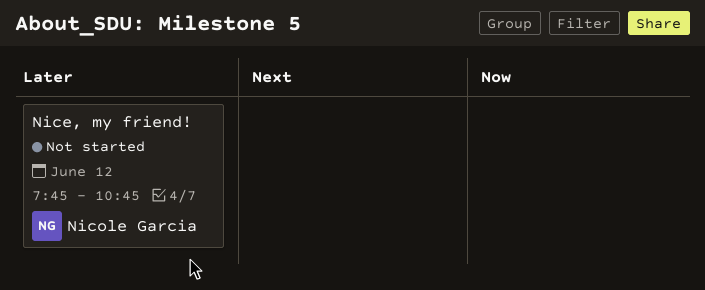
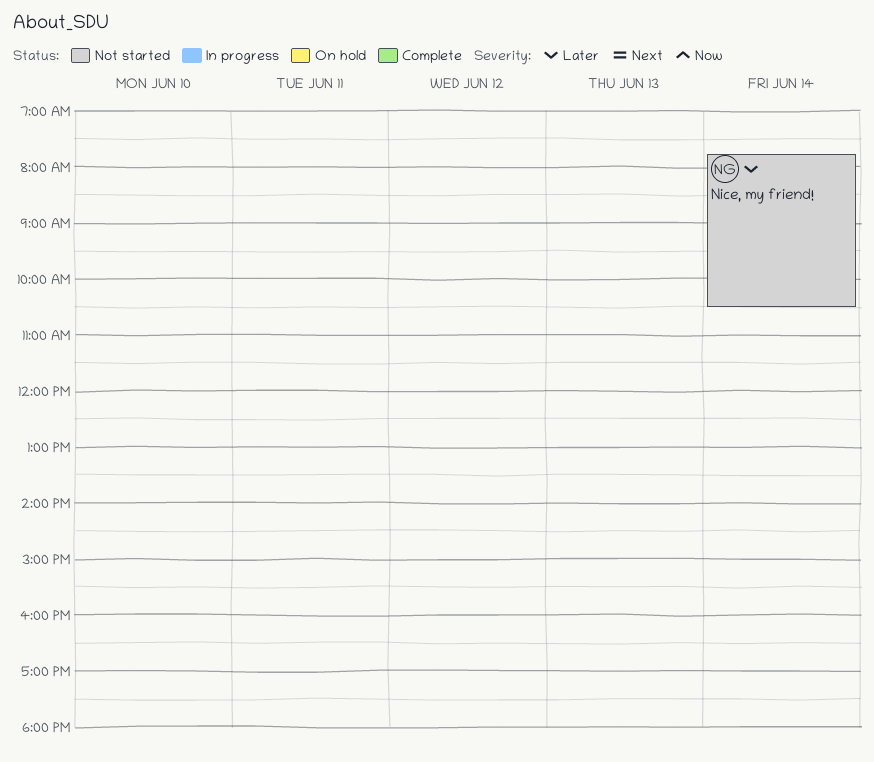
Nice, my friend!, day: Jun 12 -> Jun 14
Nice, my friend!, ends: 10:45 -> 10:30

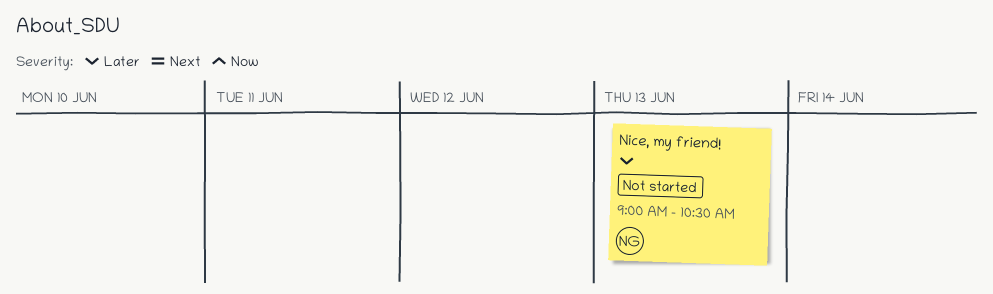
Nice, my friend!, day: Jun 14 -> Jun 13
Nice, my friend!, begins: 07:45 -> 09:00

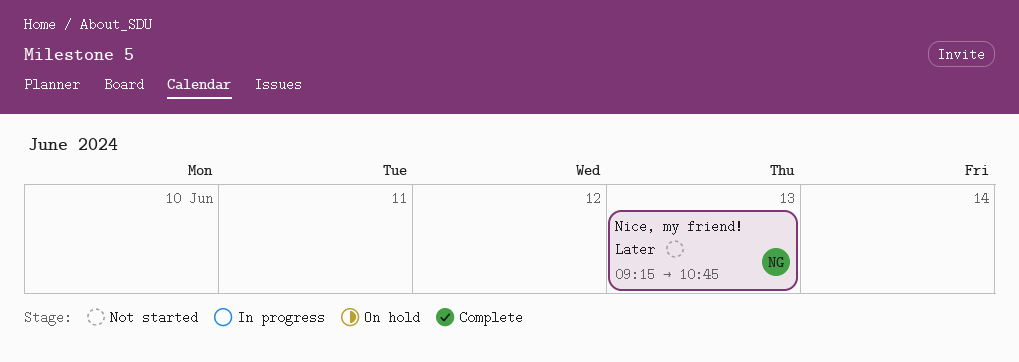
Nice, my friend!, begins: 09:00 -> 09:15
Nice, my friend!, ends: 10:30 -> 10:45

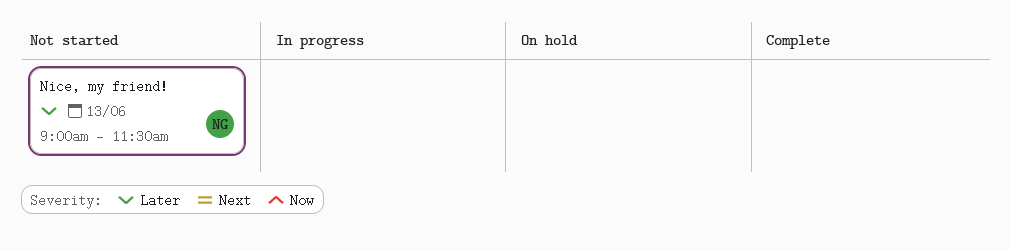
Nice, my friend!, begins: 09:15 -> 09:00
Nice, my friend!, ends: 10:45 -> 11:30

